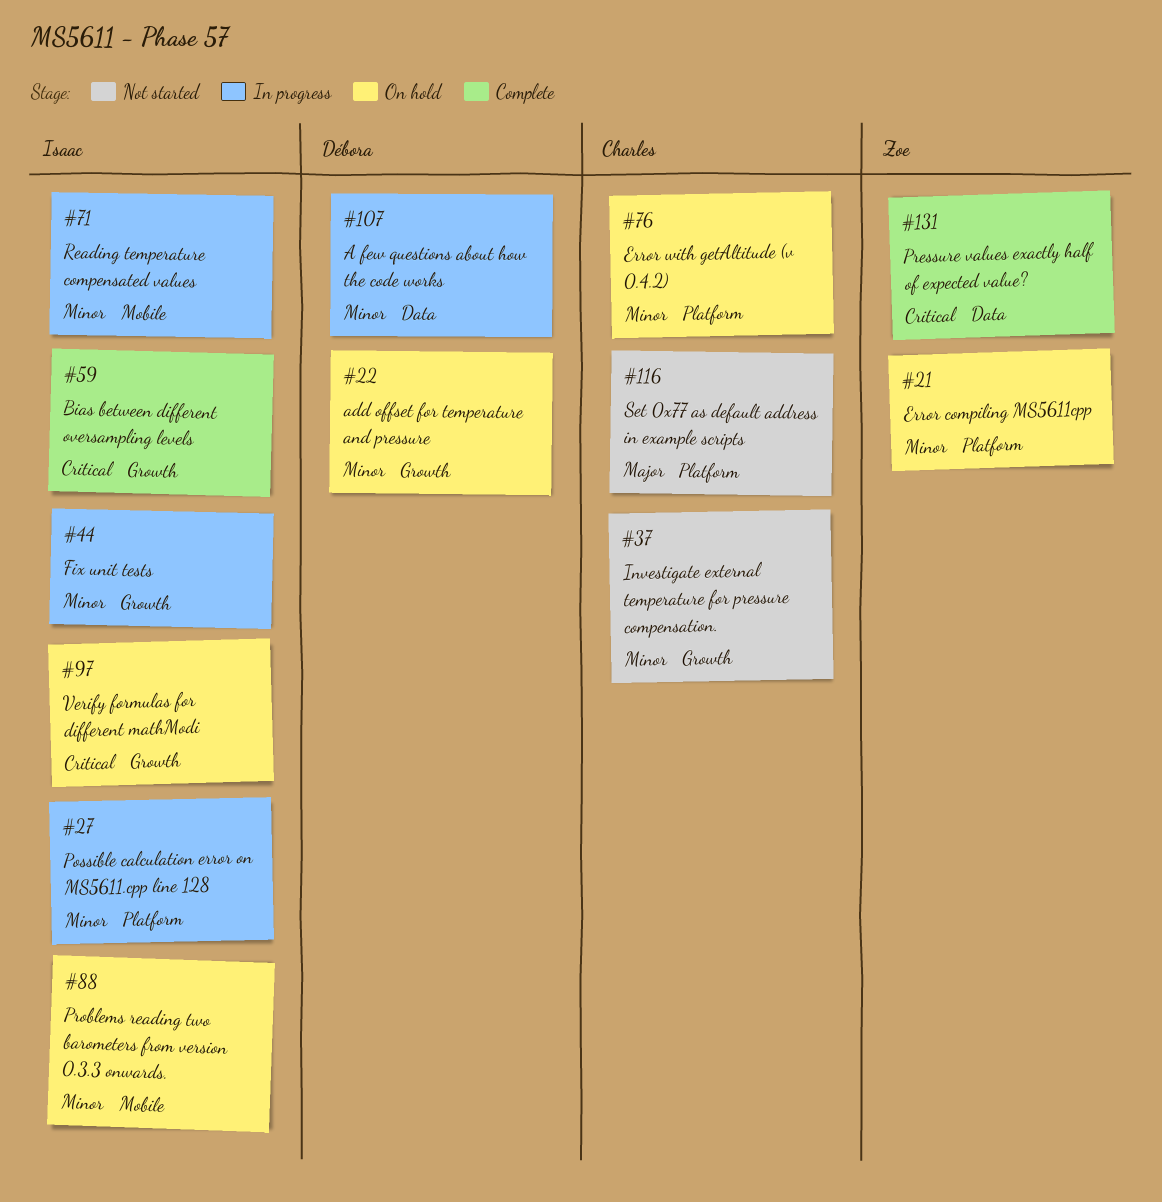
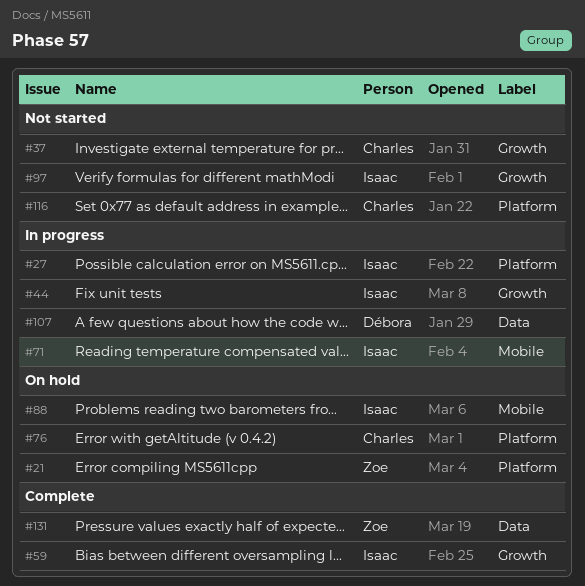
#22: present -> none
#97, status: On hold -> Not started

